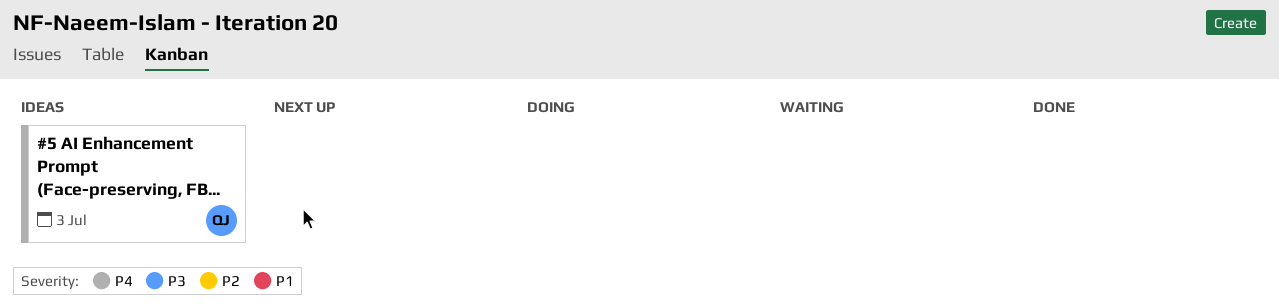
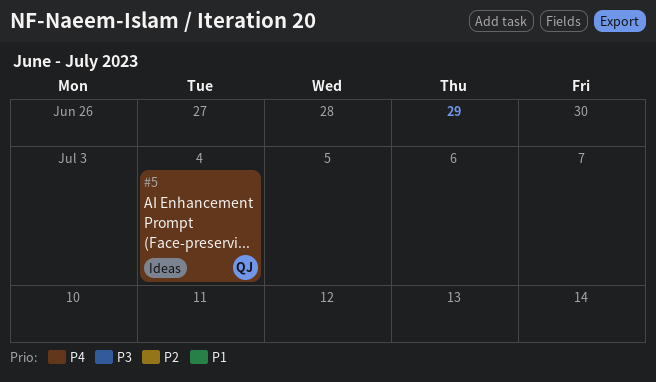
#5, due: Jul 3 -> Jul 4

